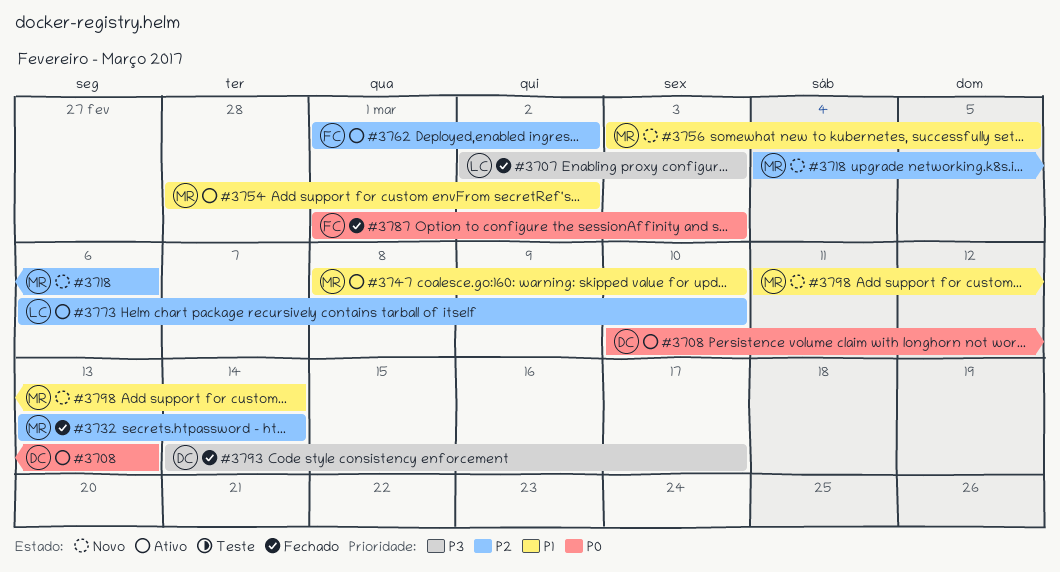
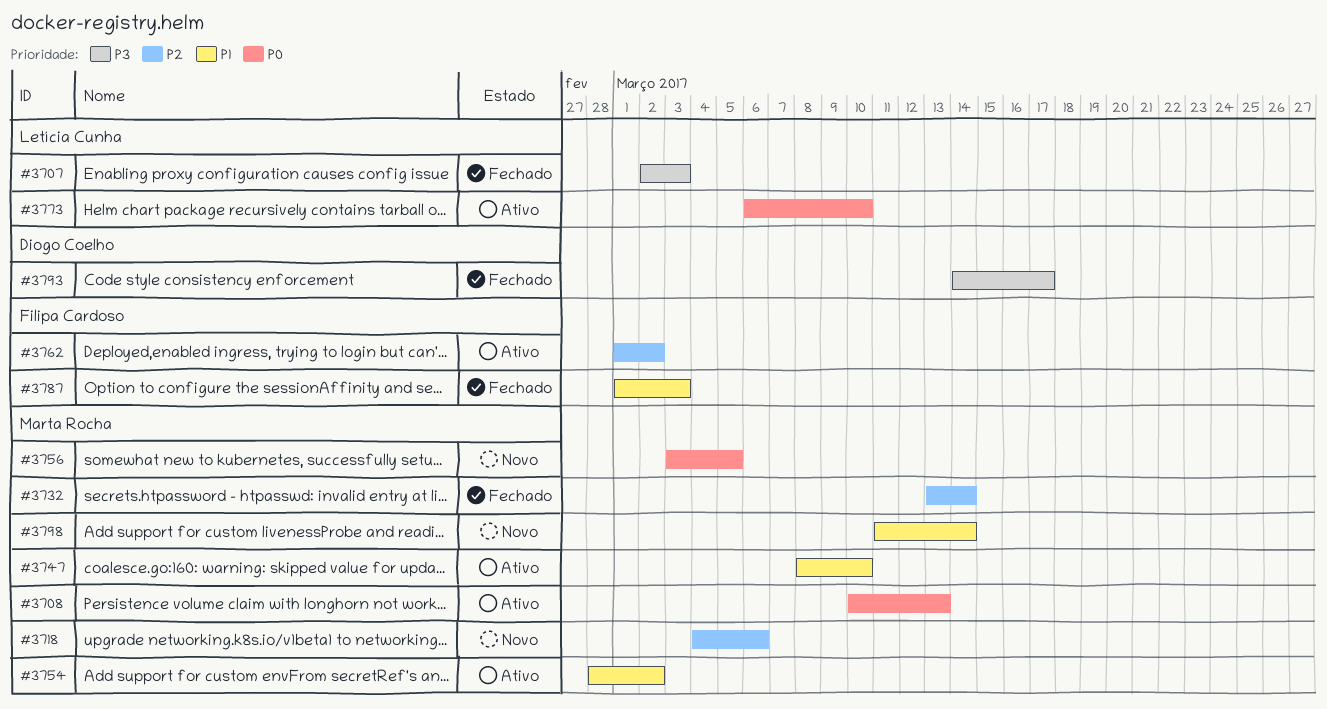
#3708, owner: Diogo Coelho -> Marta Rocha
#3756, priority: P1 -> P0
#3773, priority: P2 -> P0
#3787, priority: P0 -> P1

